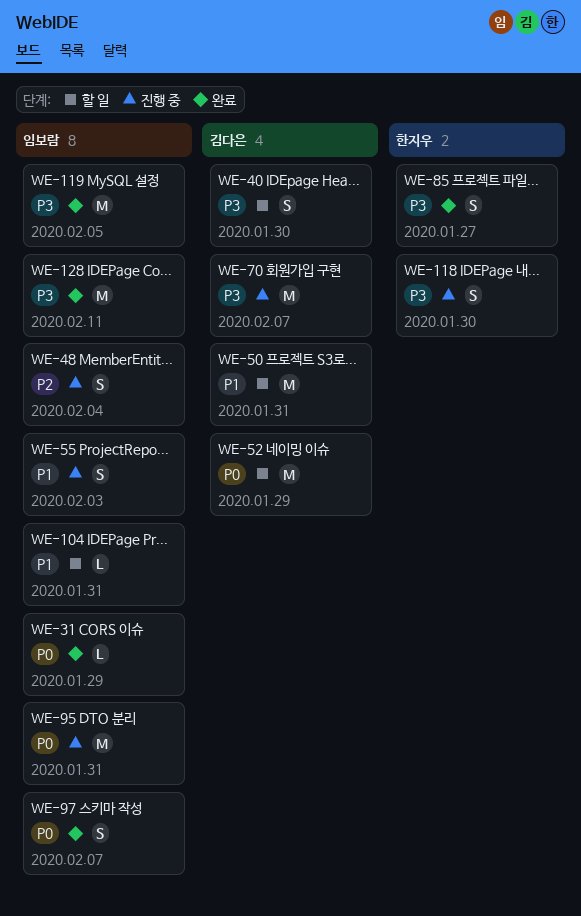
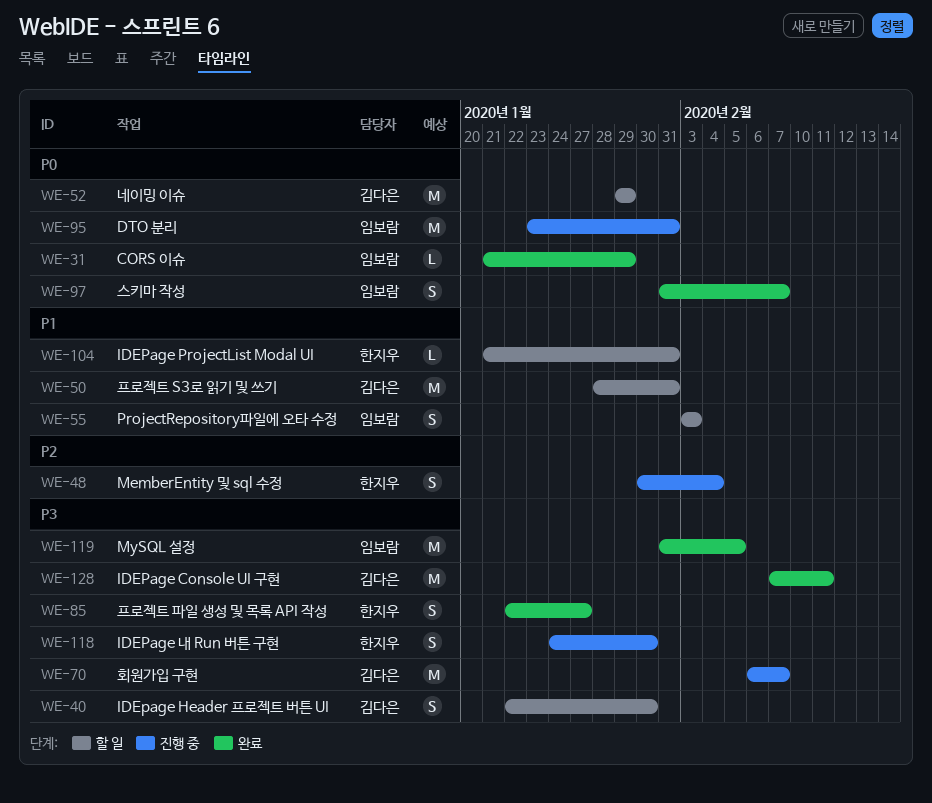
WE-48, owner: 임보람 -> 한지우
WE-55, status: 진행 중 -> 할 일
WE-104, owner: 임보람 -> 한지우
WE-128, owner: 임보람 -> 김다은

